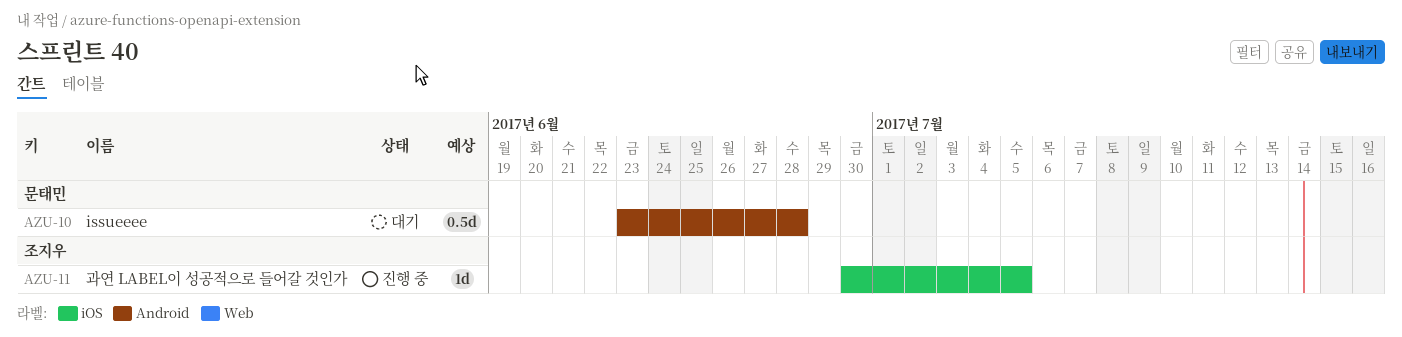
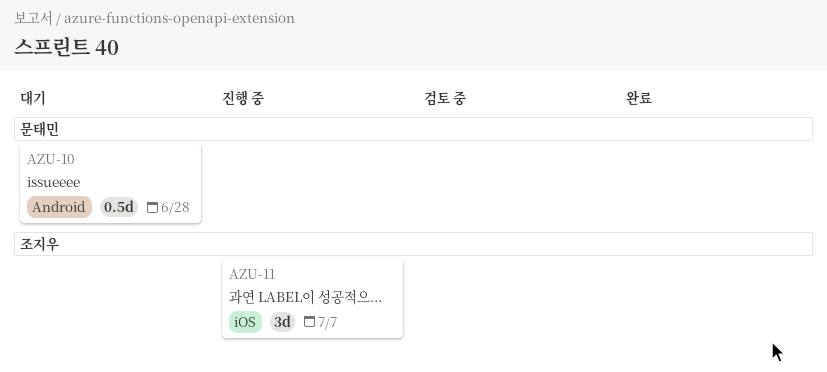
AZU-11, estimate: 1d -> 3d
AZU-11, due: Jul 5 -> Jul 7

